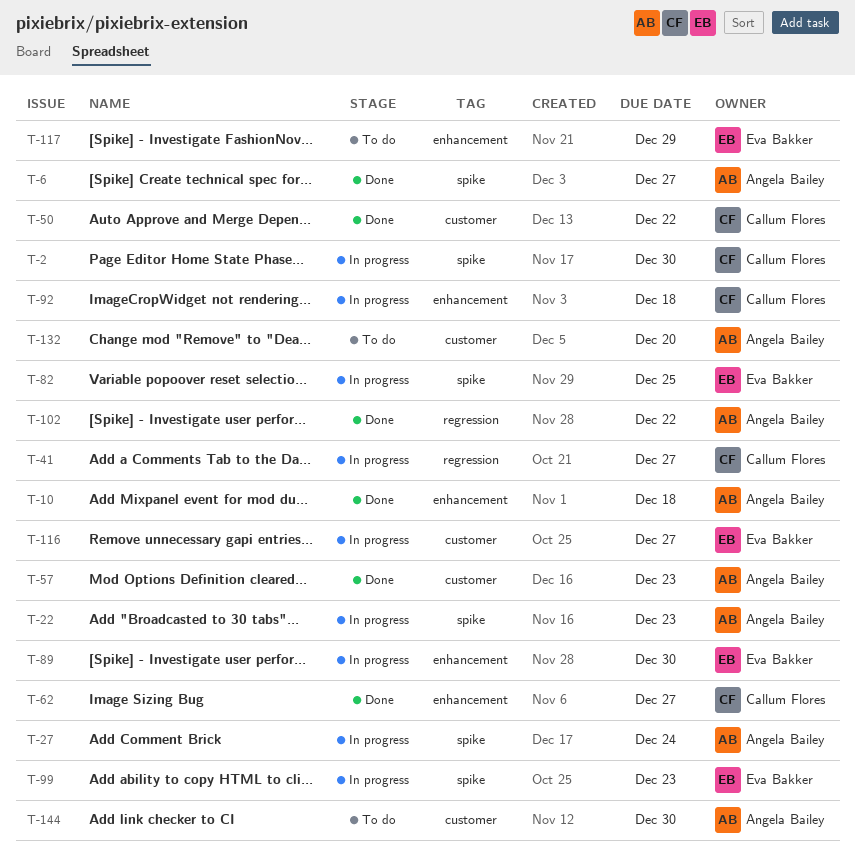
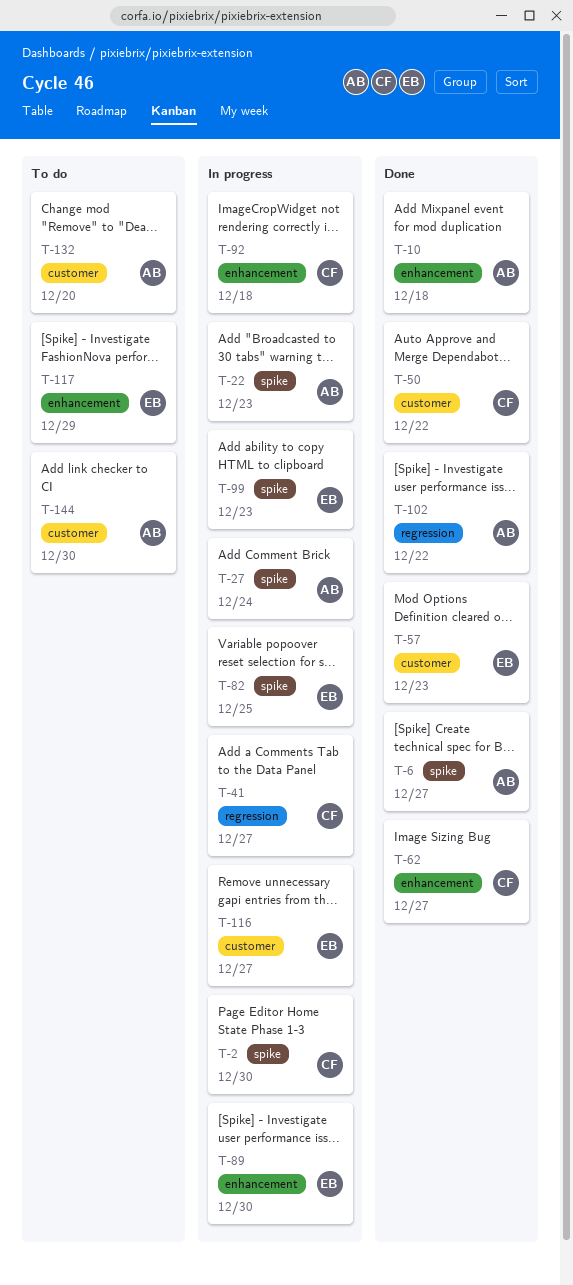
T-57, owner: Angela Bailey -> Eva Bakker

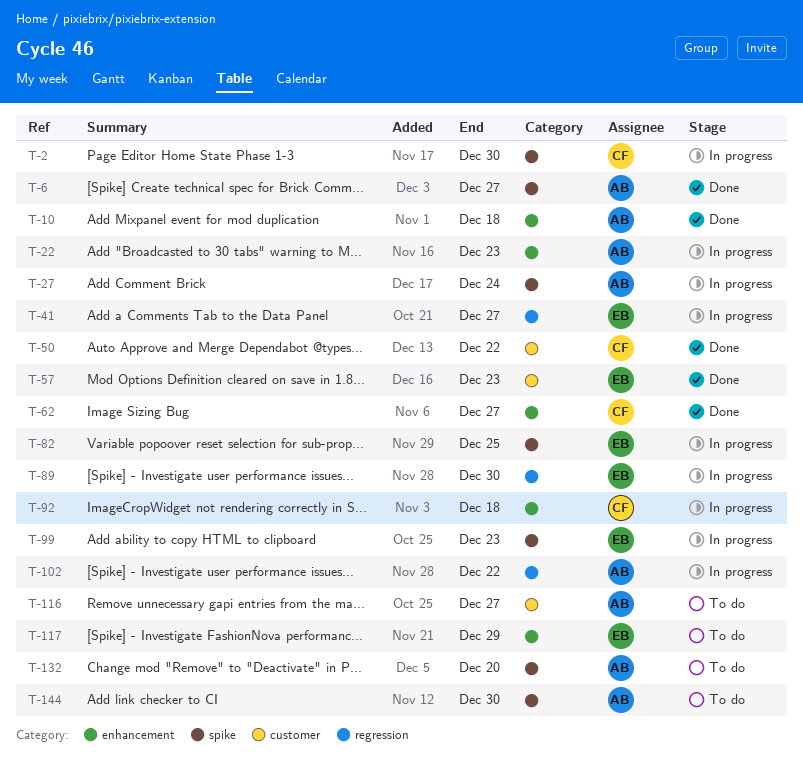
T-22, label: spike -> enhancement
T-41, owner: CF -> EB
T-89, label: enhancement -> regression
T-102, status: Done -> In progress
T-116, status: In progress -> To do
T-116, owner: EB -> AB
T-132, label: customer -> spike
T-144, label: customer -> spike

